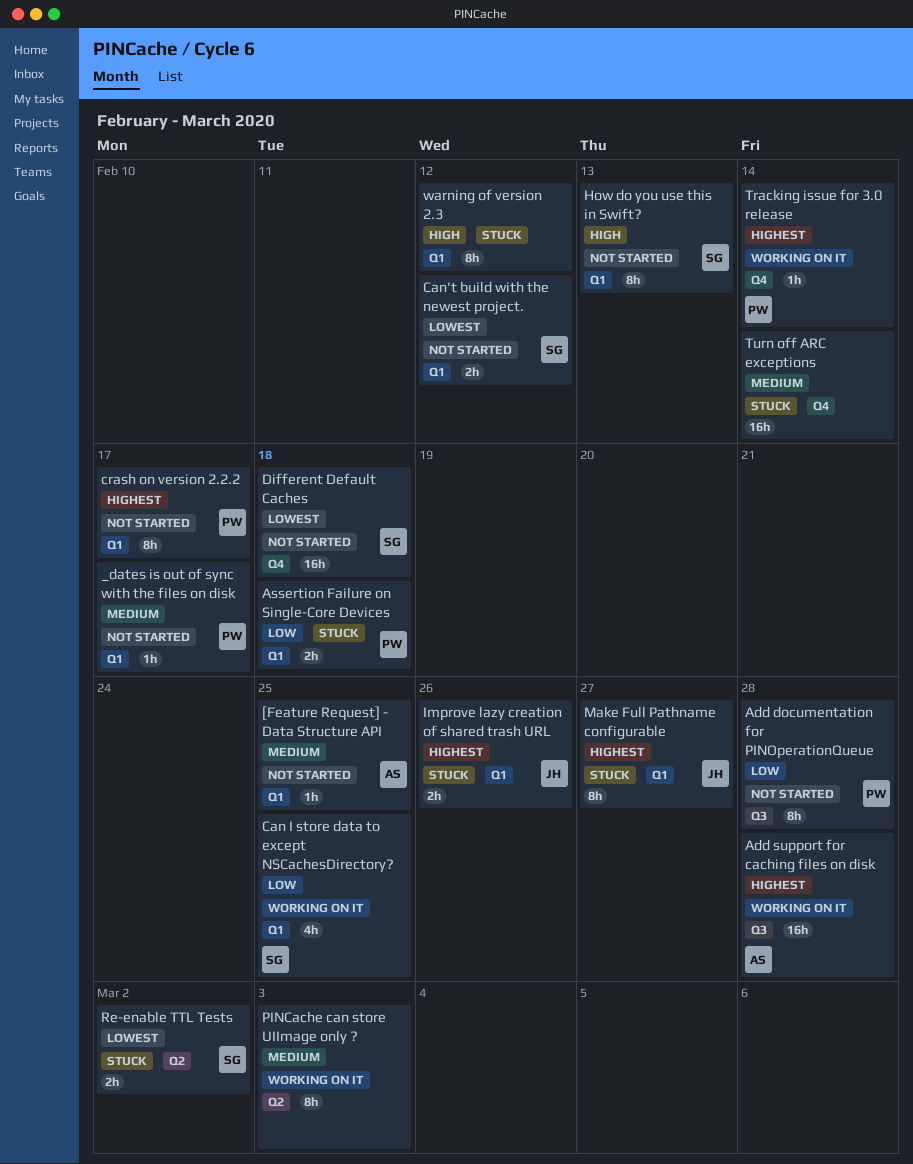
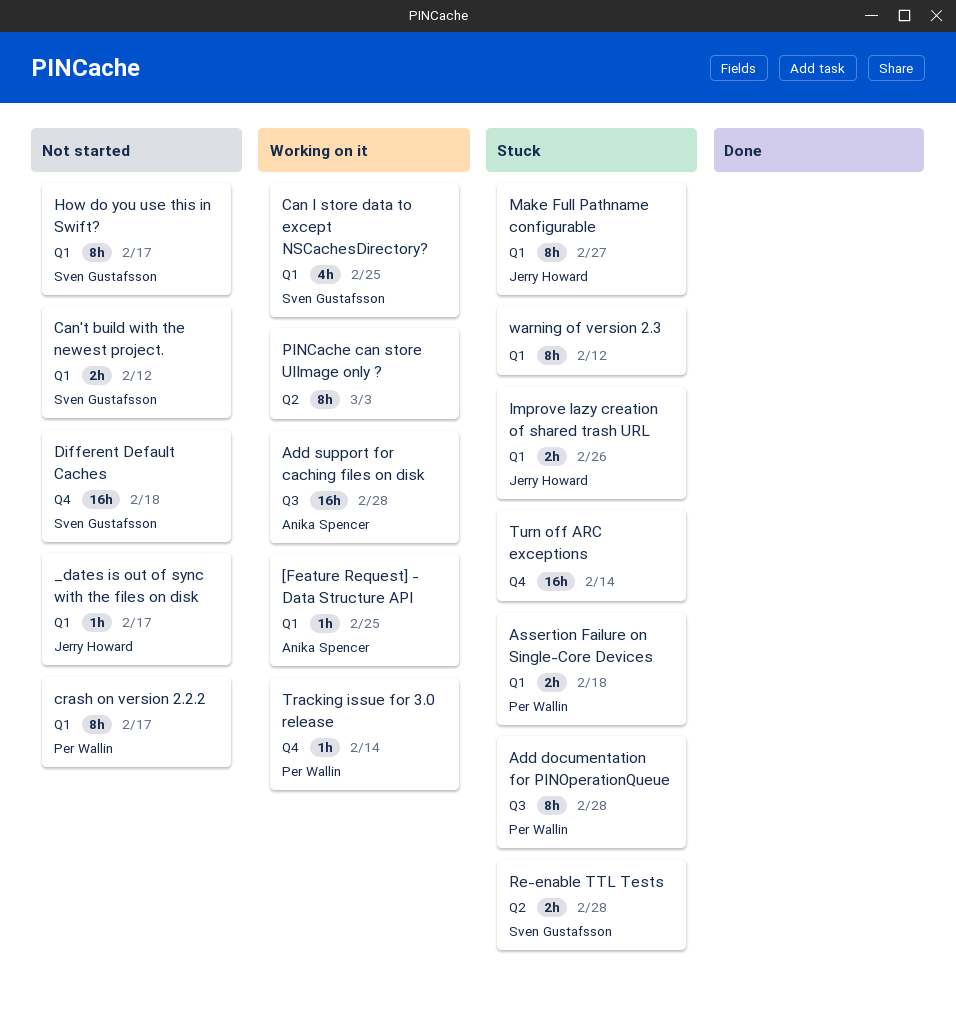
[Feature Request] - Data Structure API, status: Not started -> Working on it
_dates is out of sync with the files on disk, owner: Per Wallin -> Jerry Howard
Add documentation for PINOperationQueue, status: Not started -> Stuck
How do you use this in Swift?, due: Feb 13 -> Feb 17
Re-enable TTL Tests, due: Mar 2 -> Feb 28

